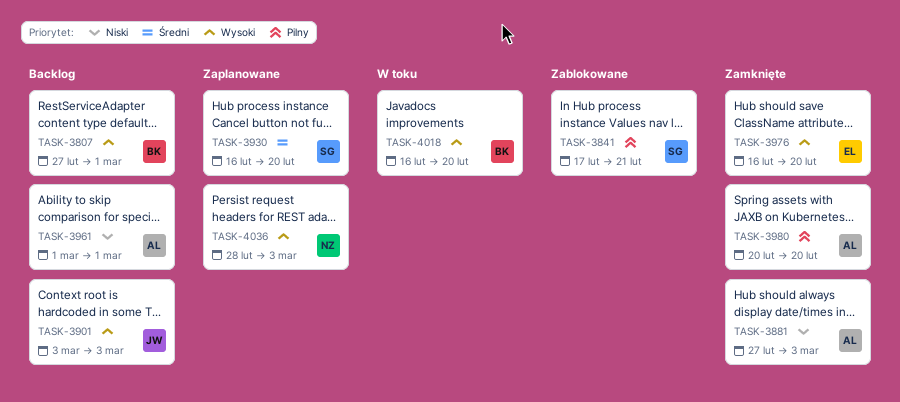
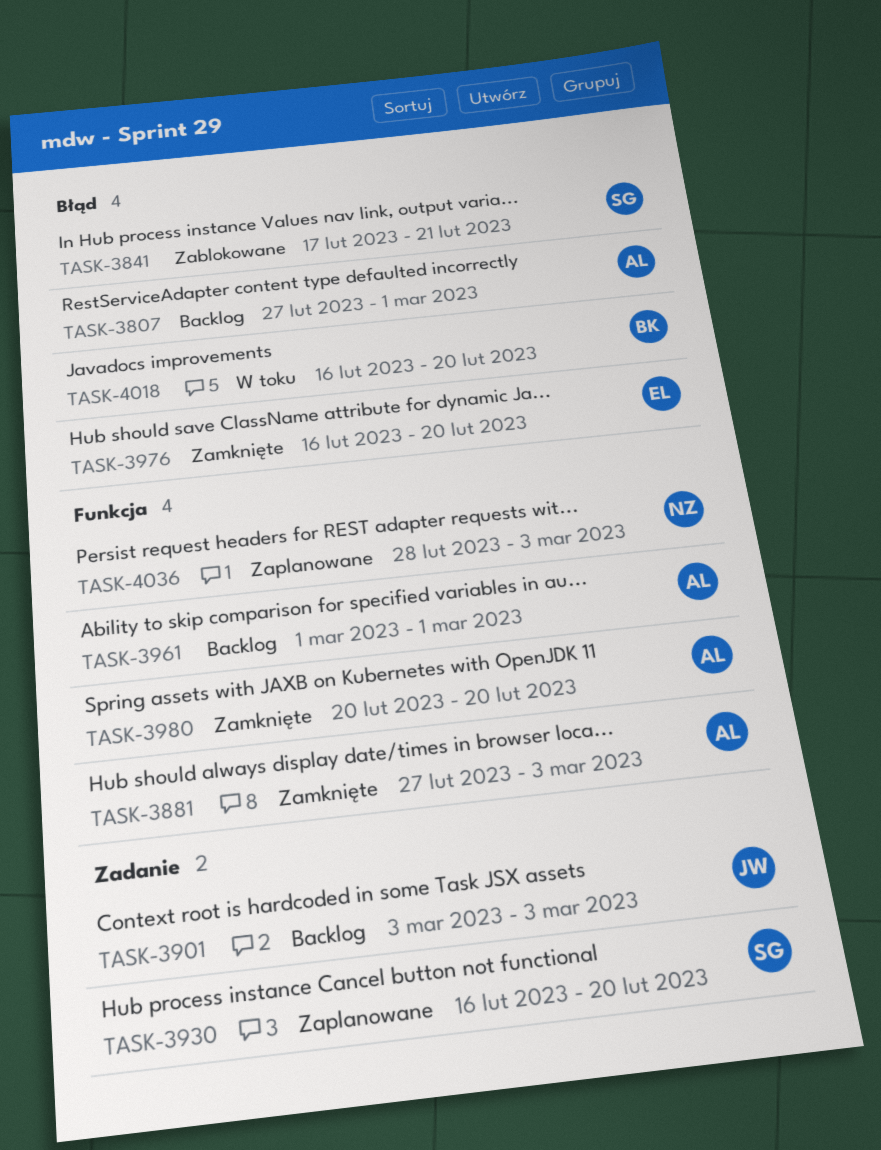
TASK-3807, owner: BK -> AL

